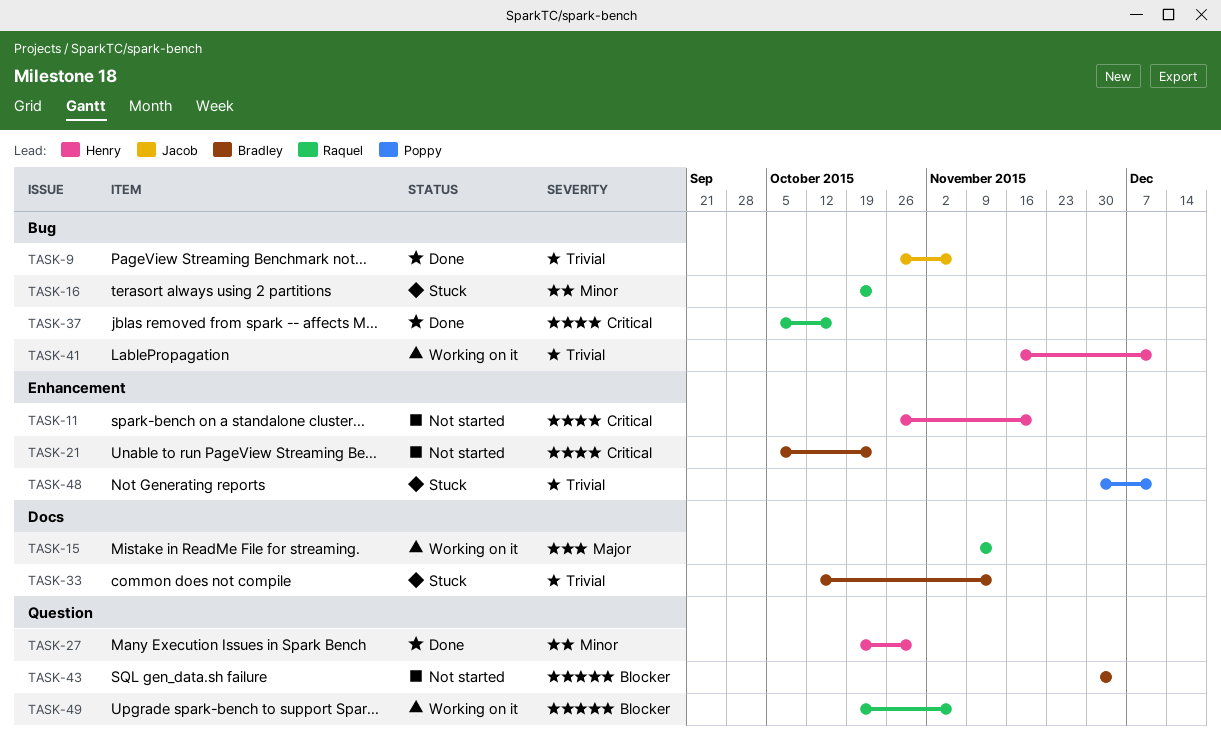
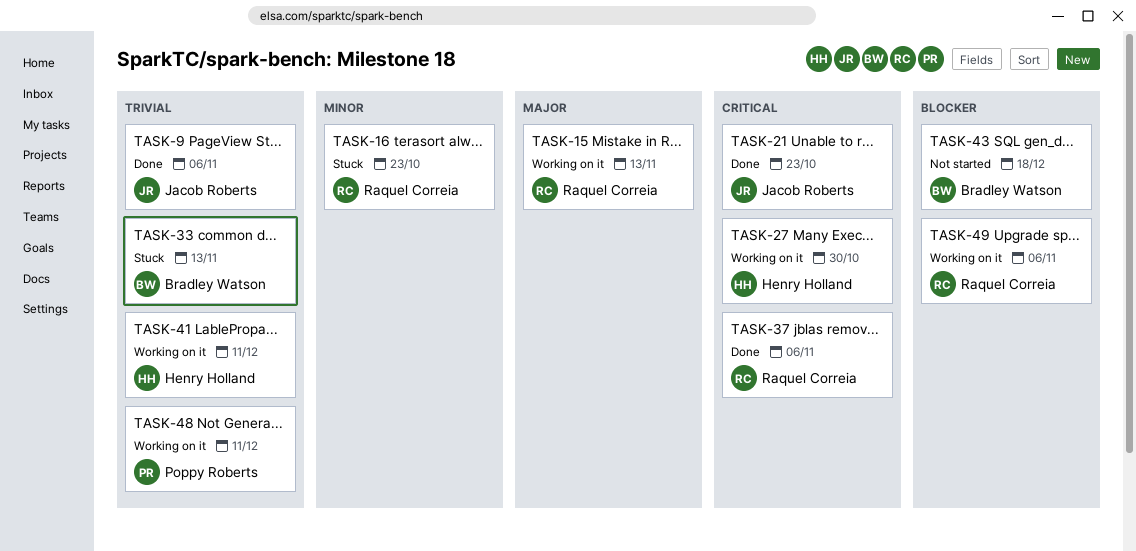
TASK-11: present -> none
TASK-21, status: Not started -> Done
TASK-21, owner: Bradley Watson -> Jacob Roberts
TASK-27, status: Done -> Working on it
TASK-27, priority: Minor -> Critical
TASK-37, due: Oct 16 -> Nov 6
TASK-43, due: Dec 4 -> Dec 18
TASK-48, status: Stuck -> Working on it

